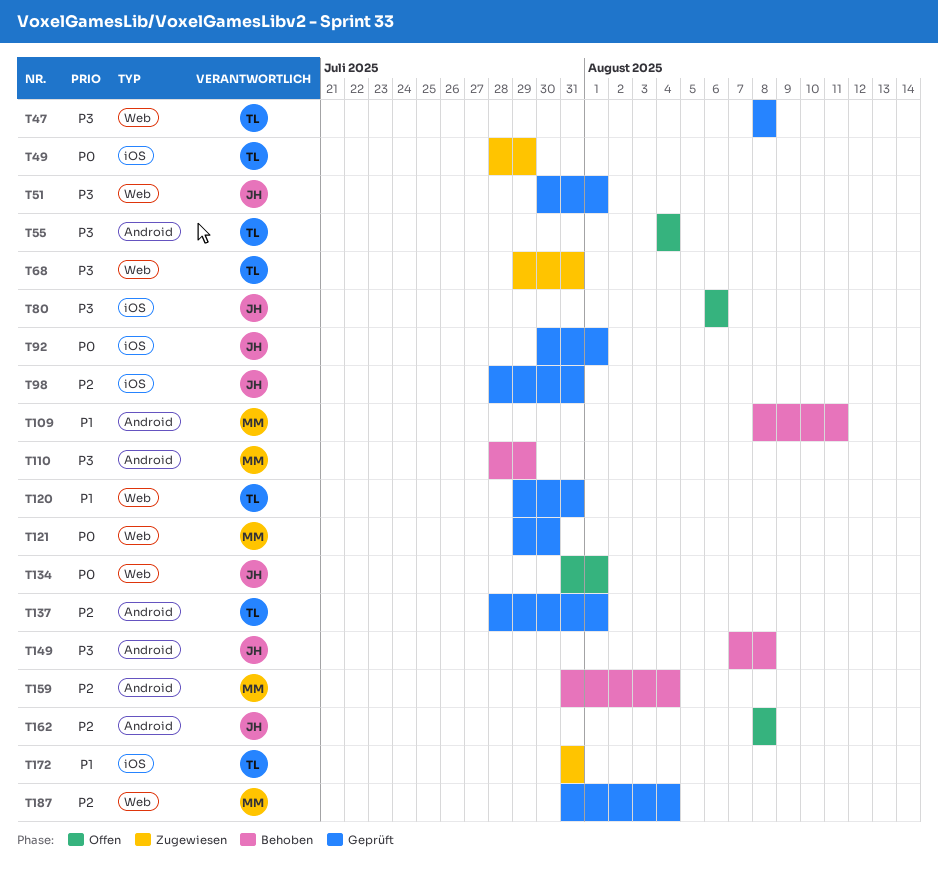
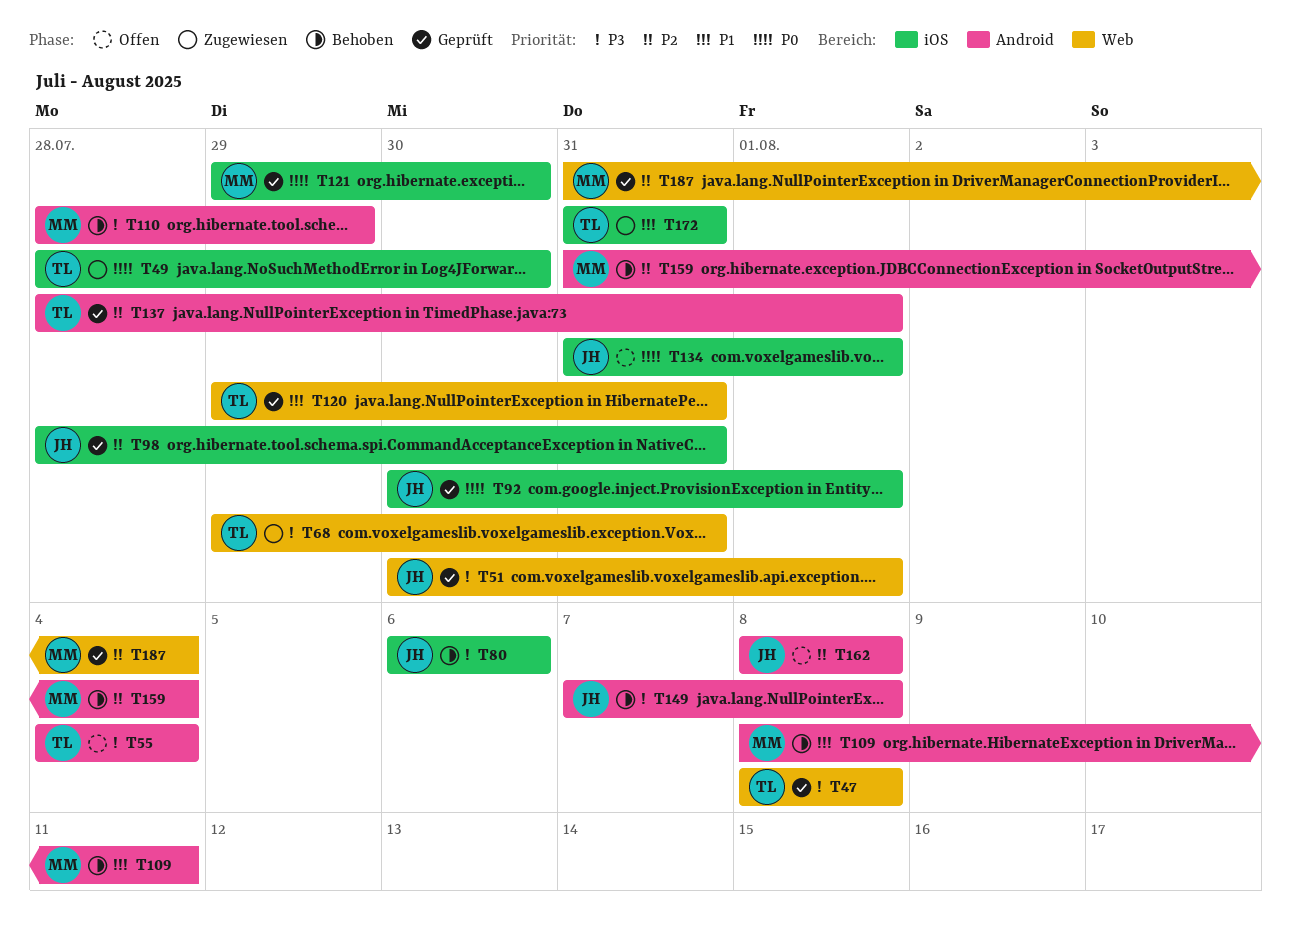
T49, due: Jul 29 -> Jul 30
T80, status: Offen -> Behoben
T121, label: Web -> iOS
T134, label: Web -> iOS

